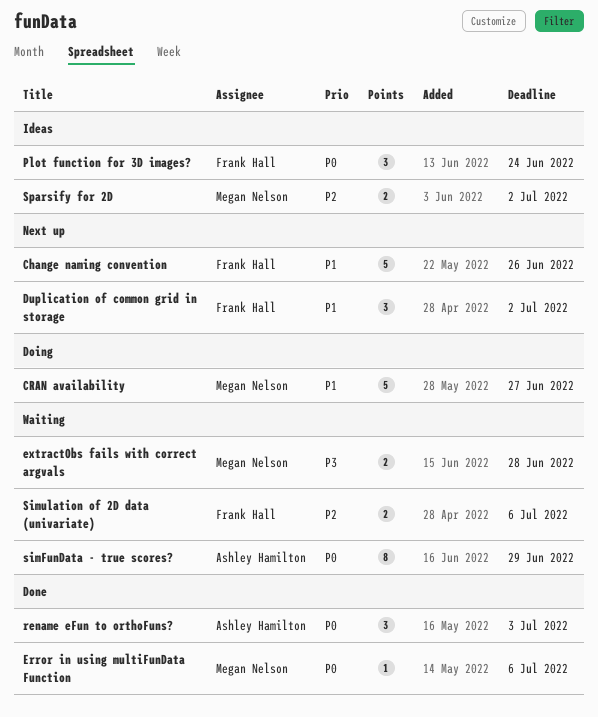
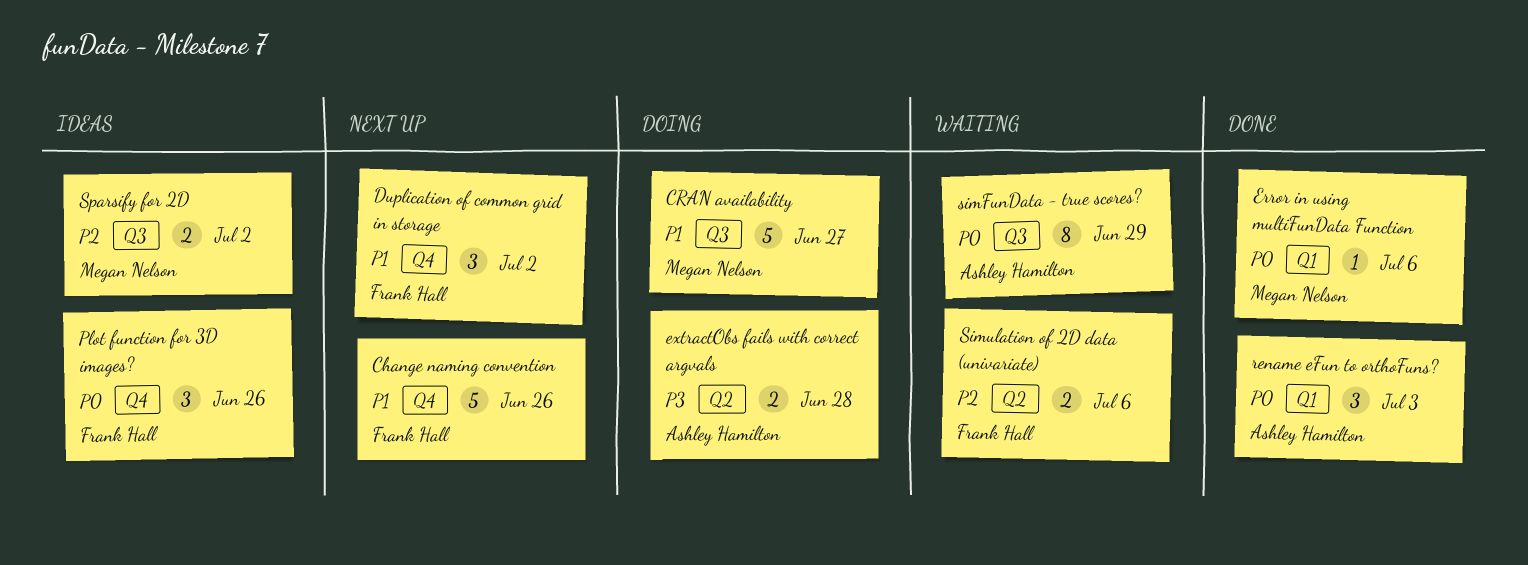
extractObs fails with correct argvals, status: Waiting -> Doing
extractObs fails with correct argvals, owner: Megan Nelson -> Ashley Hamilton
Plot function for 3D images?, due: Jun 24 -> Jun 26

